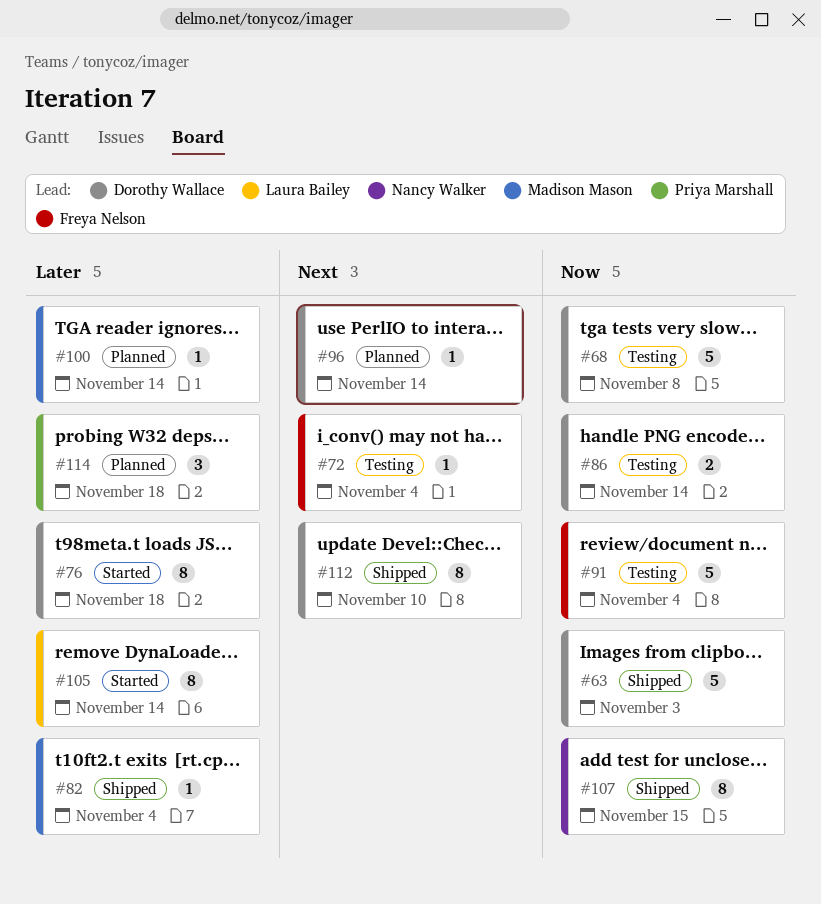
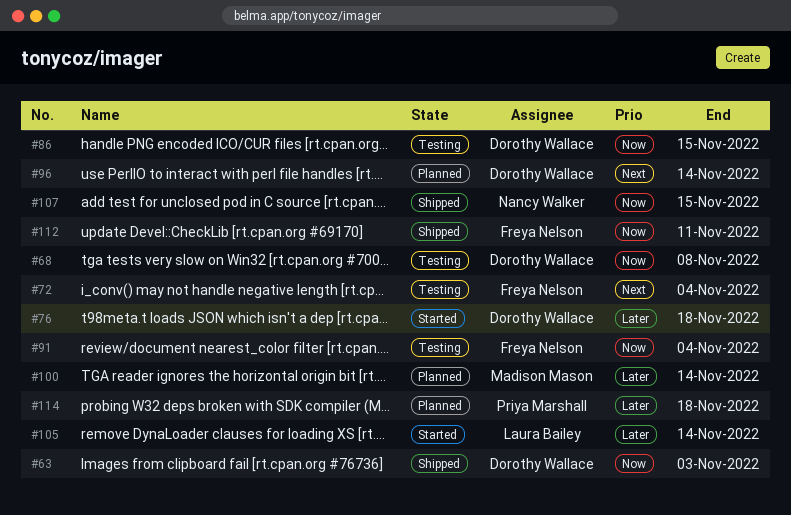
#82: present -> none
#86, due: Nov 14 -> Nov 15
#112, owner: Dorothy Wallace -> Freya Nelson
#112, priority: Next -> Now
#112, due: Nov 10 -> Nov 11

